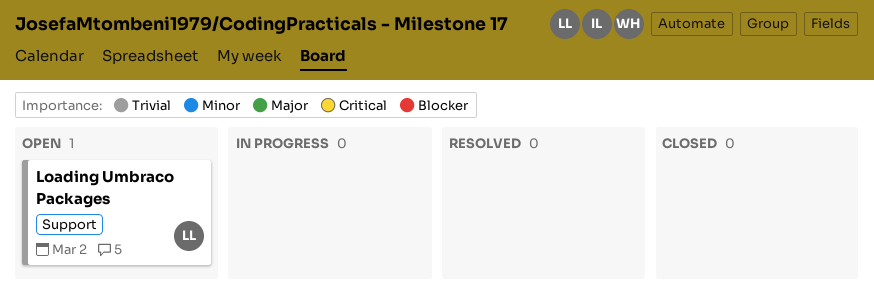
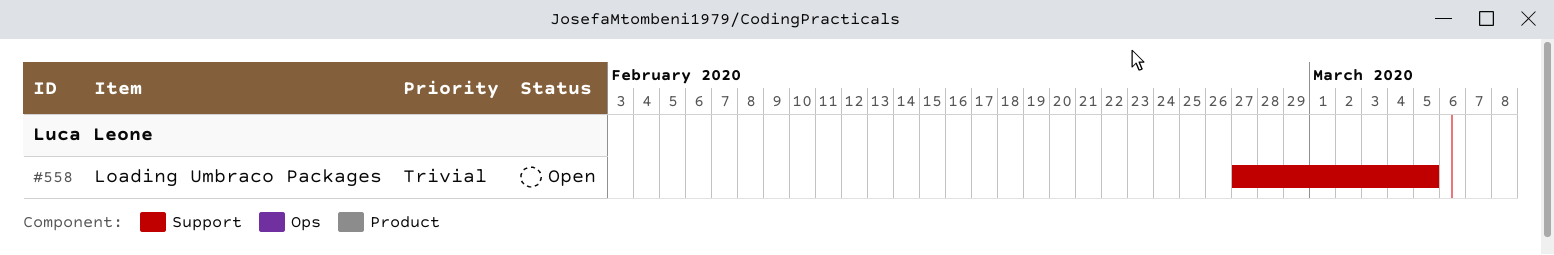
Loading Umbraco Packages, due: Mar 2 -> Mar 5

